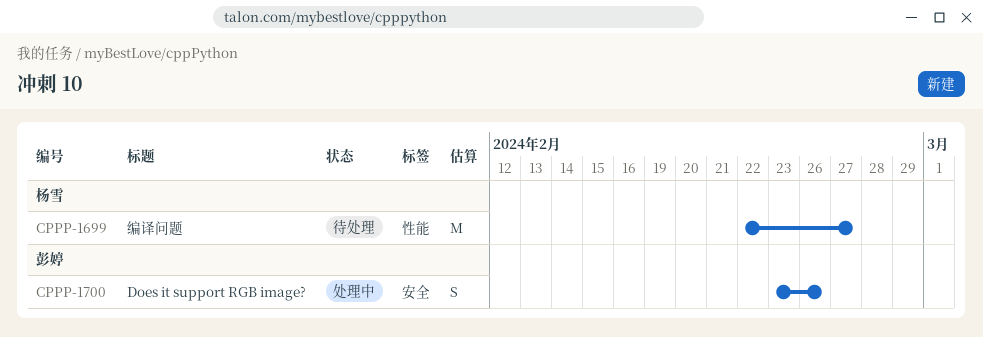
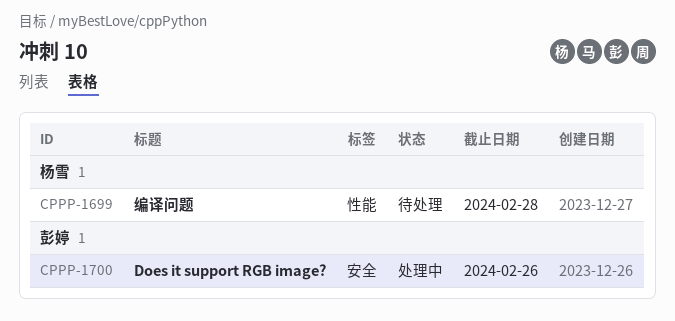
CPPP-1699, due: Feb 27 -> Feb 28

